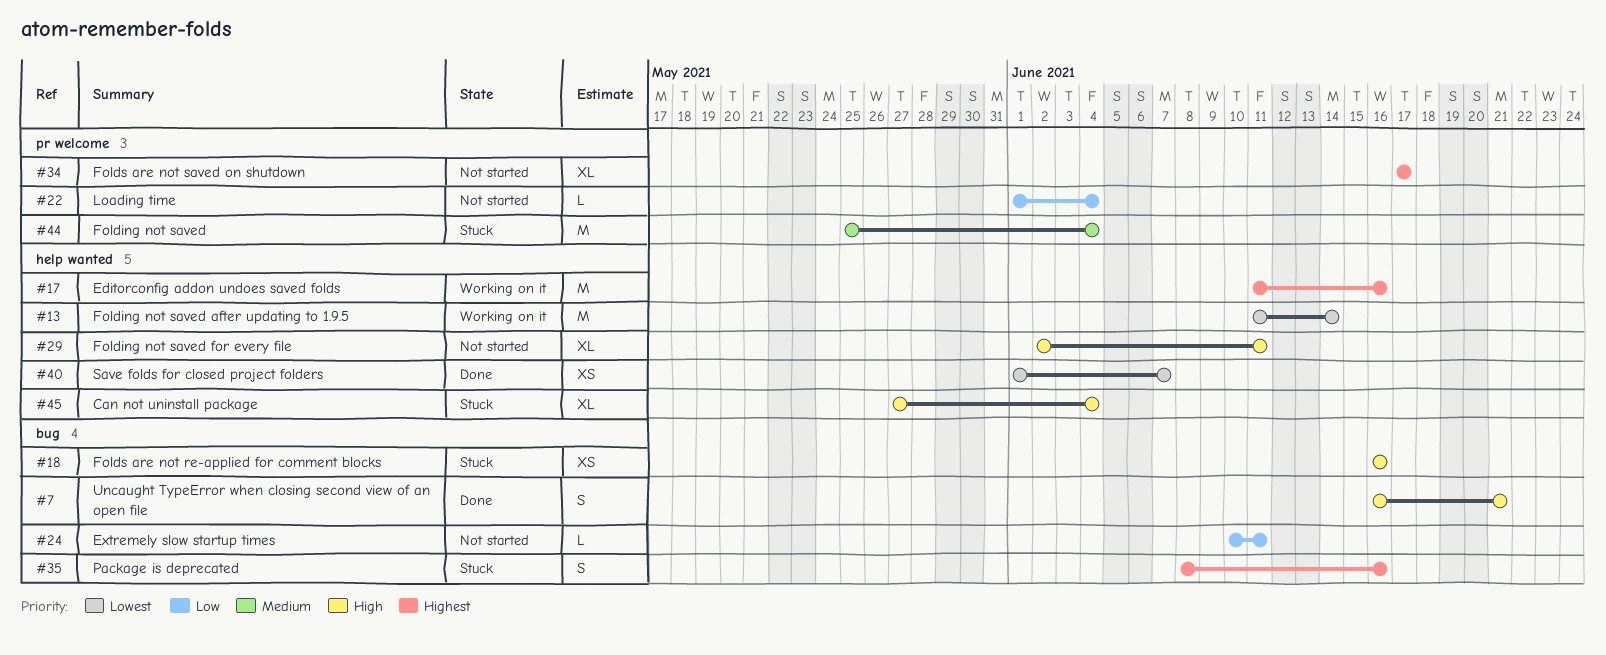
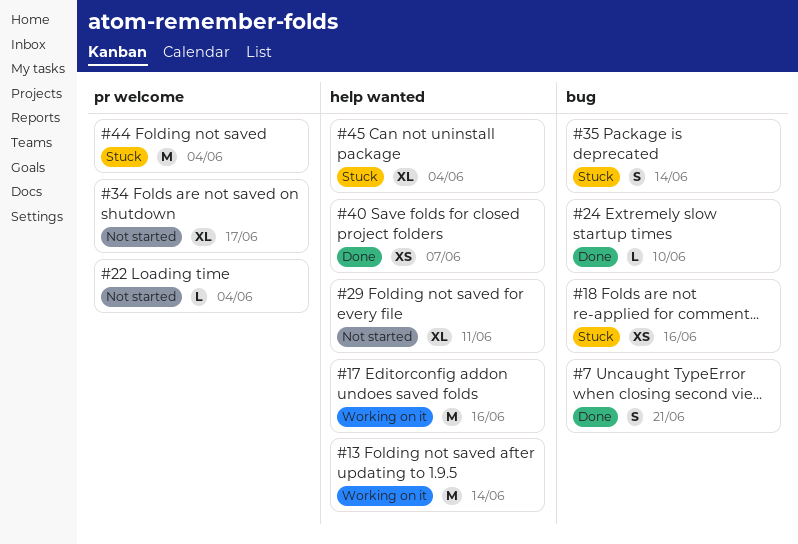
#24, status: Not started -> Done
#24, due: Jun 11 -> Jun 10
#35, due: Jun 16 -> Jun 14

